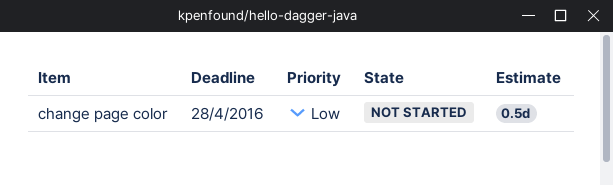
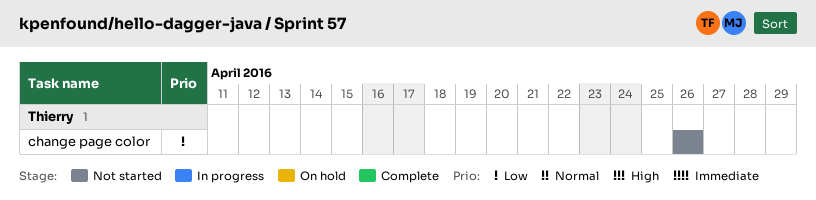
change page color, due: Apr 28 -> Apr 26

